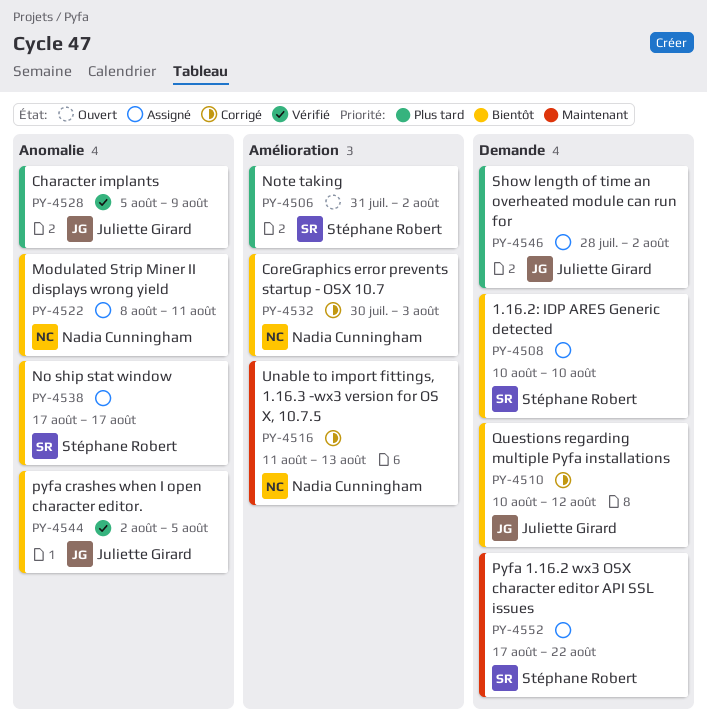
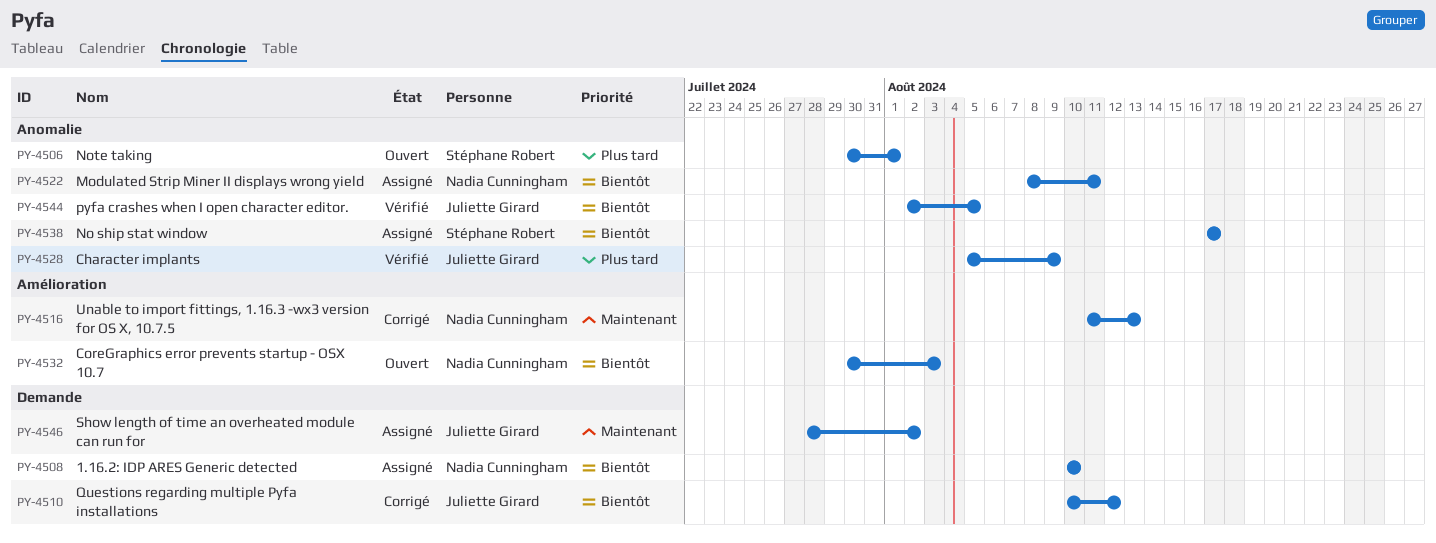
PY-4506, label: Amélioration -> Anomalie
PY-4506, start: Jul 31 -> Jul 30
PY-4506, due: Aug 2 -> Aug 1
PY-4508, owner: Stéphane Robert -> Nadia Cunningham
PY-4532, status: Corrigé -> Ouvert
PY-4546, priority: Plus tard -> Maintenant
PY-4552: present -> none

